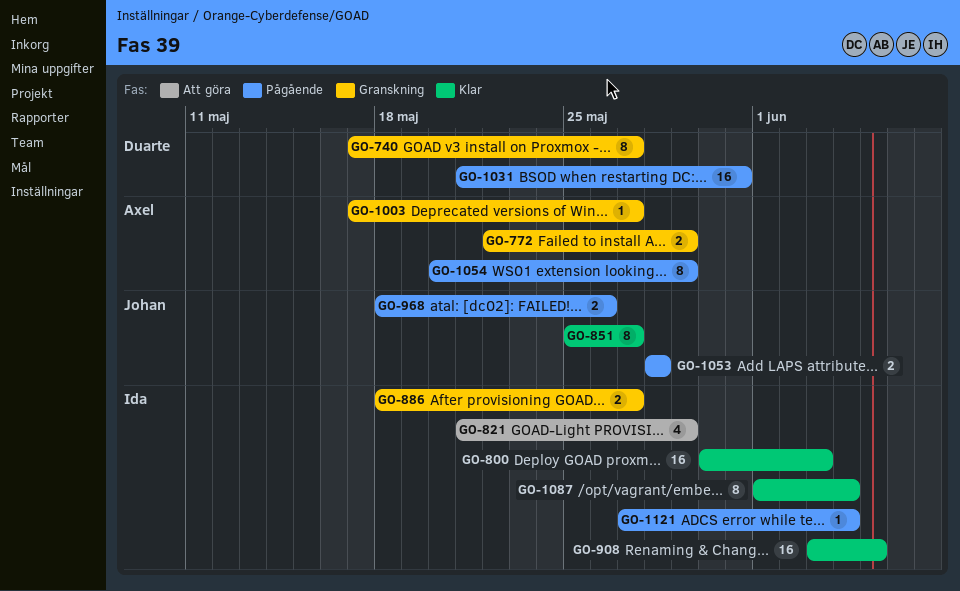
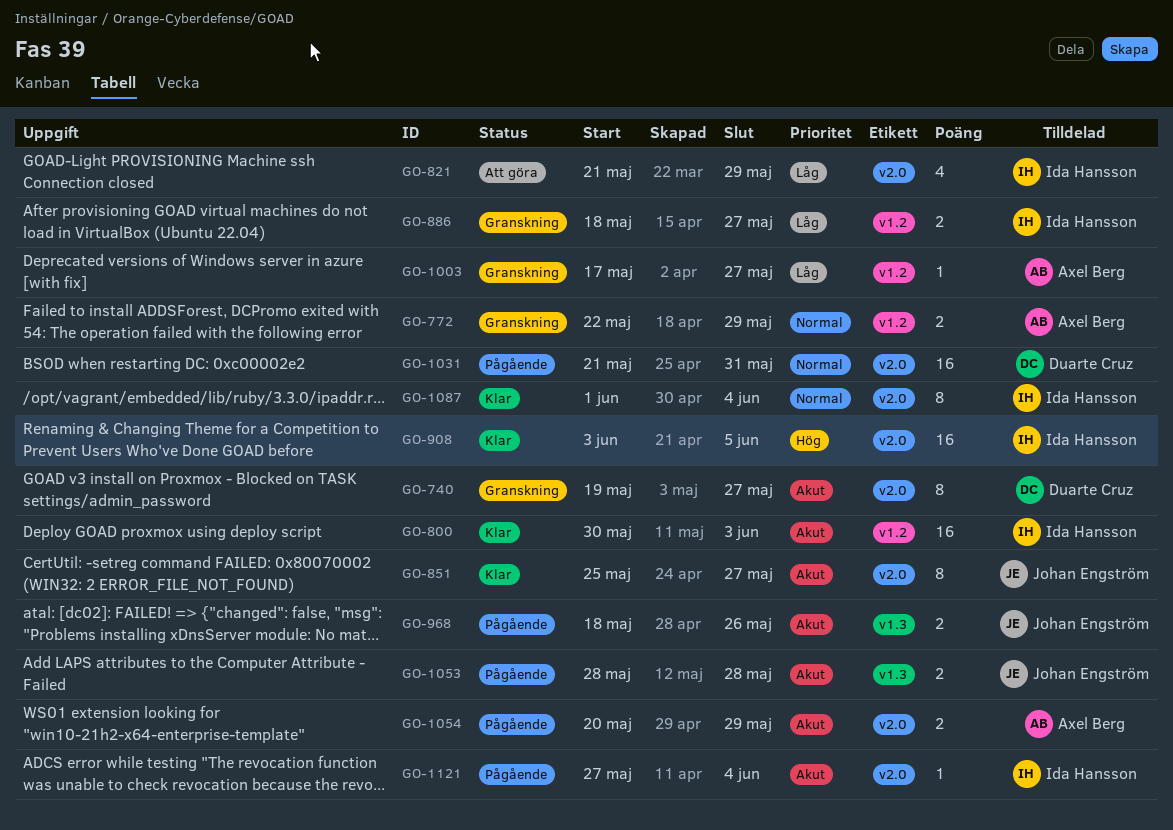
GO-740, start: May 17 -> May 19
GO-1054, estimate: 8 -> 2

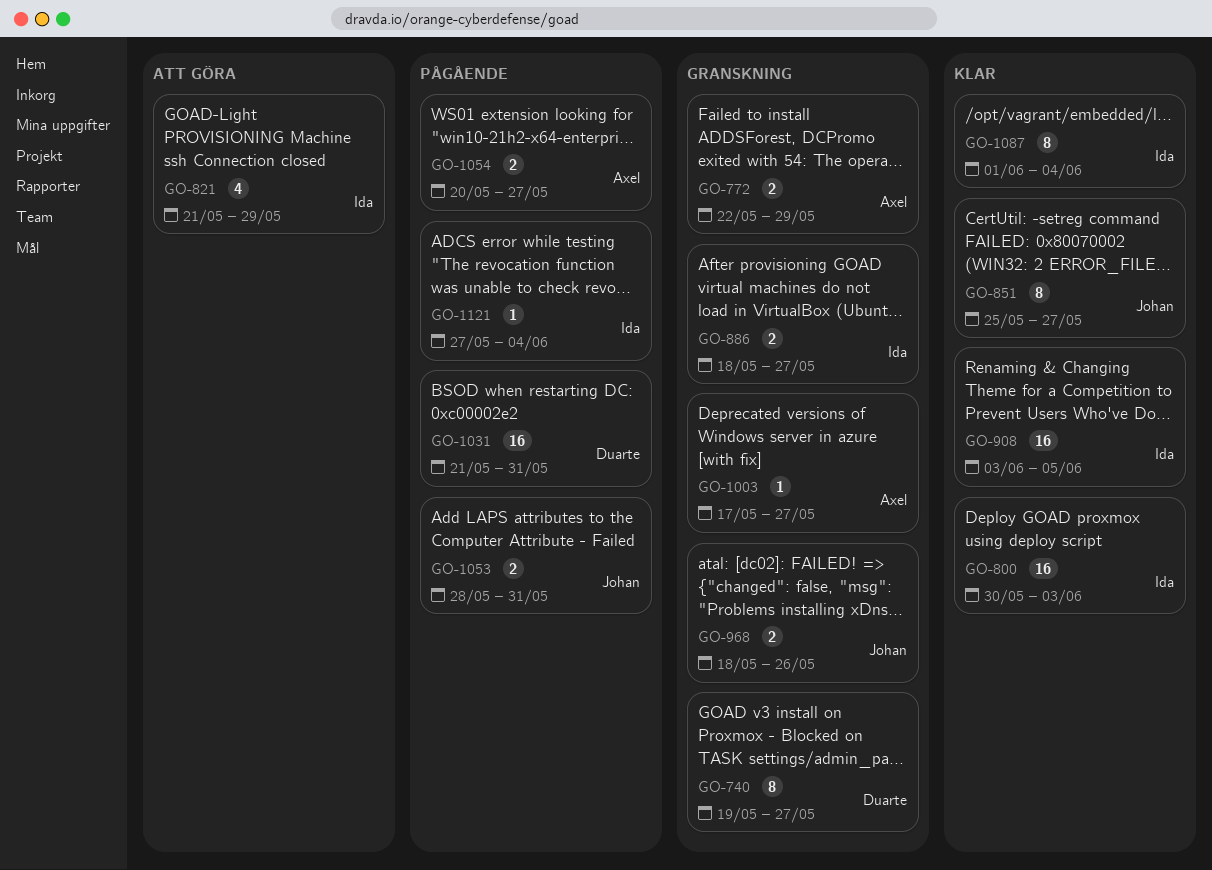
GO-968, status: Pågående -> Granskning
GO-1053, due: May 28 -> May 31
GO-1054, due: May 29 -> May 27

